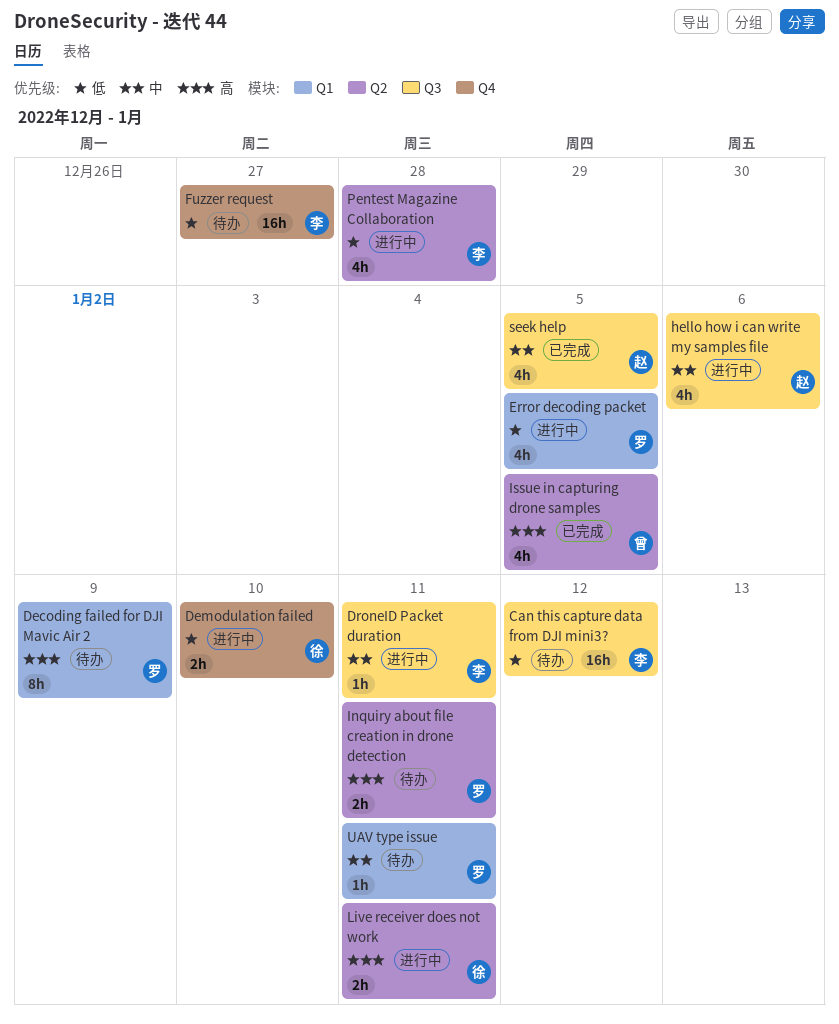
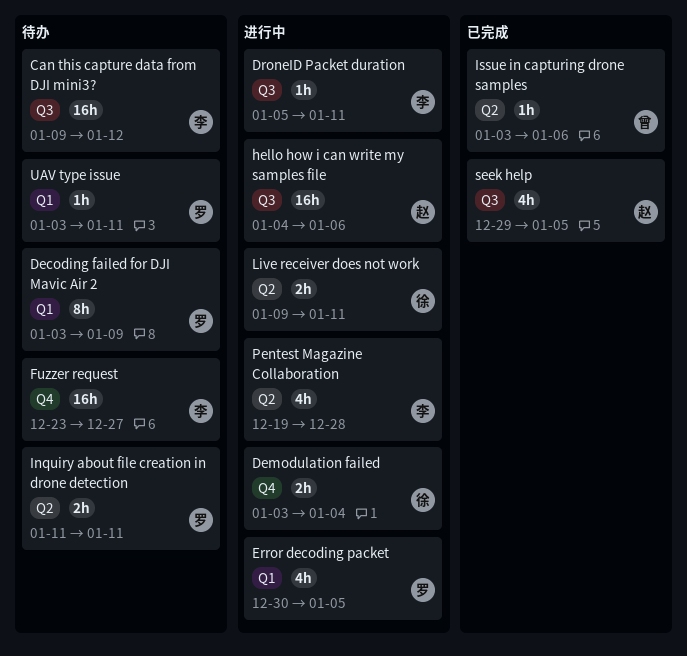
Demodulation failed, due: Jan 10 -> Jan 4
hello how i can write my samples file, estimate: 4h -> 16h
Issue in capturing drone samples, estimate: 4h -> 1h
Issue in capturing drone samples, due: Jan 5 -> Jan 6

